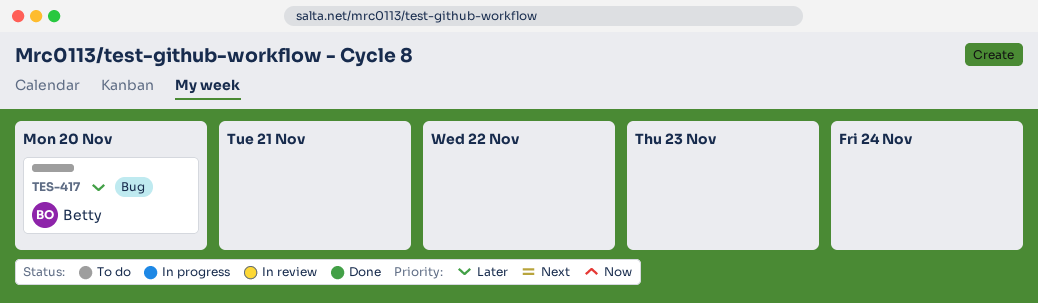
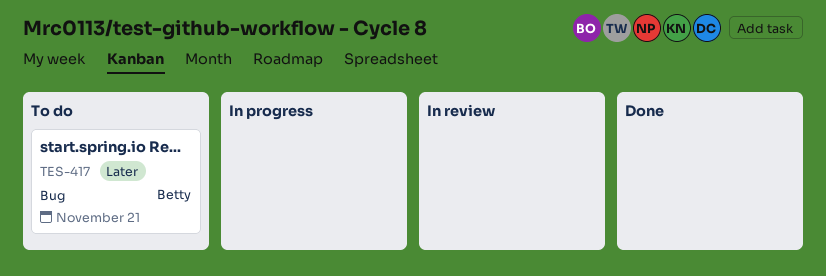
TES-417, due: Nov 20 -> Nov 21

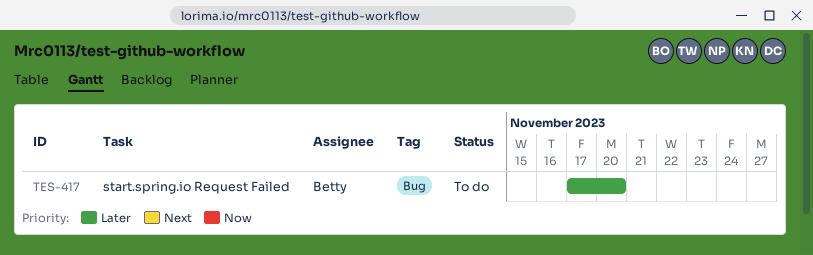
TES-417, due: Nov 21 -> Nov 20

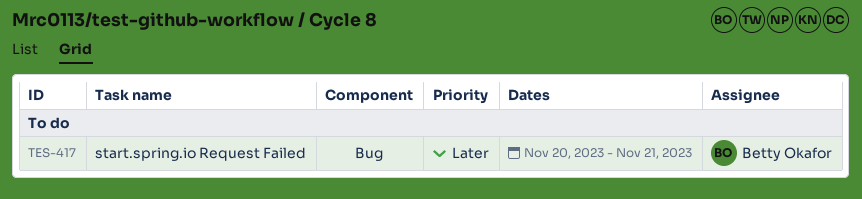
TES-417, start: Nov 17 -> Nov 20
TES-417, due: Nov 20 -> Nov 21

